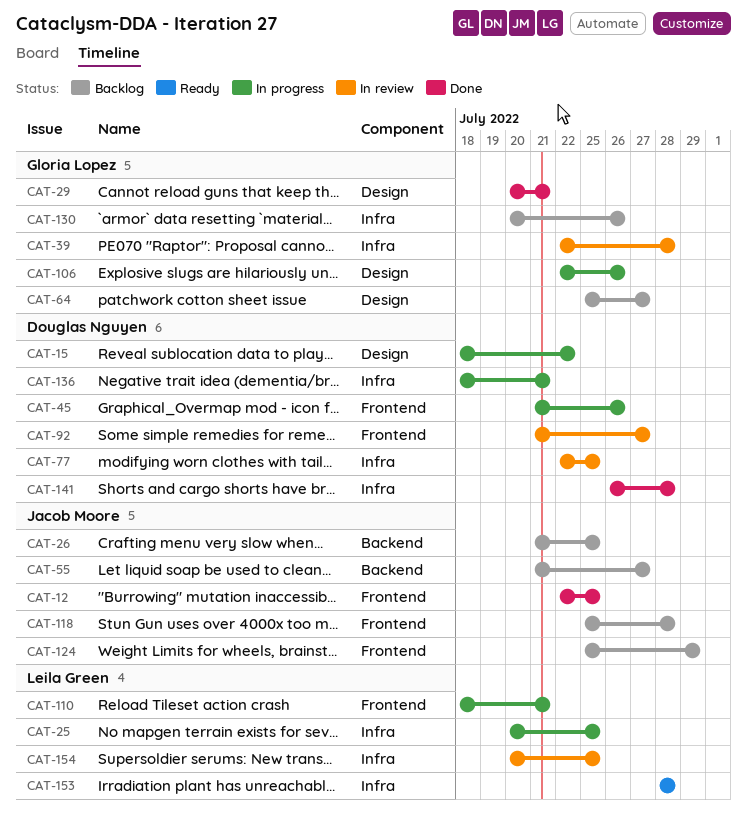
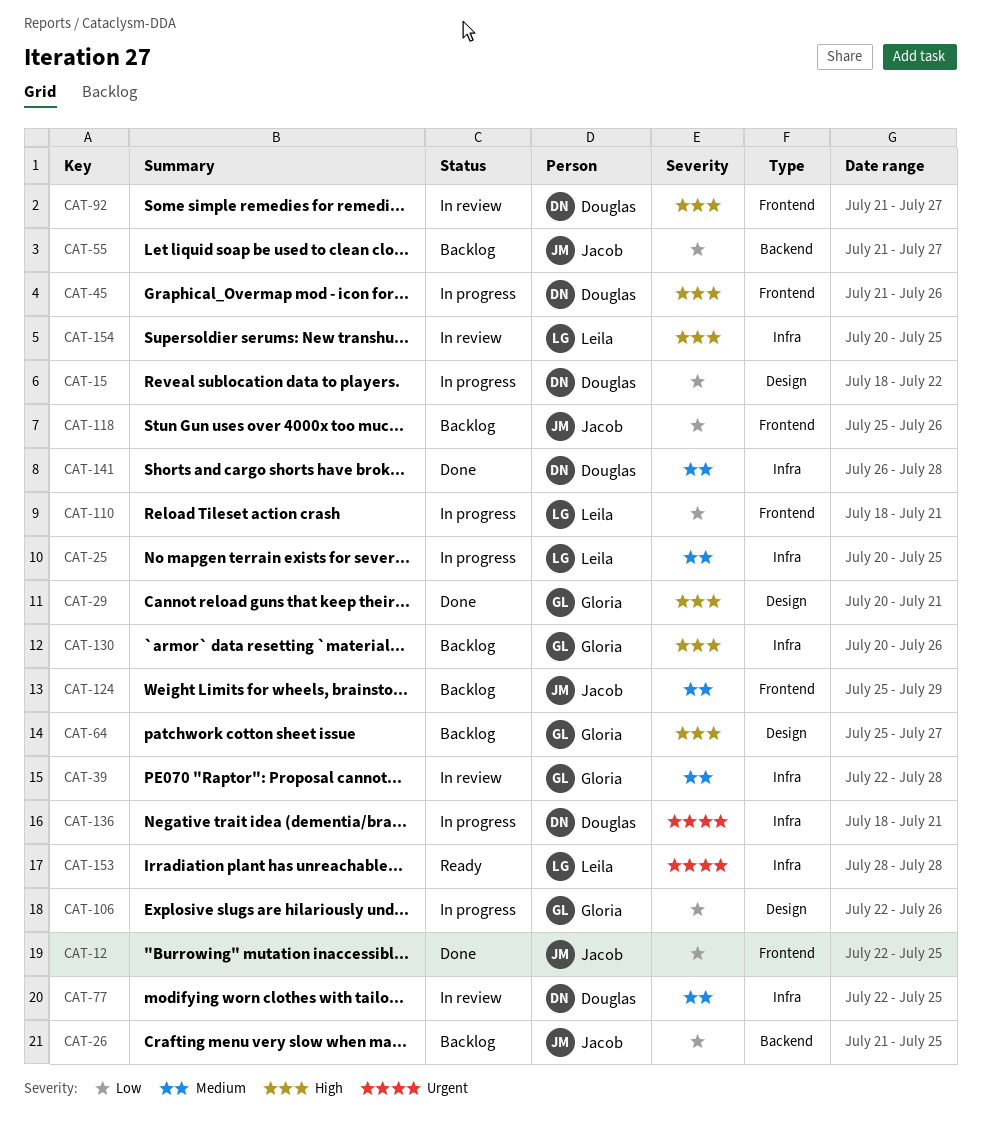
CAT-118, due: Jul 28 -> Jul 26

